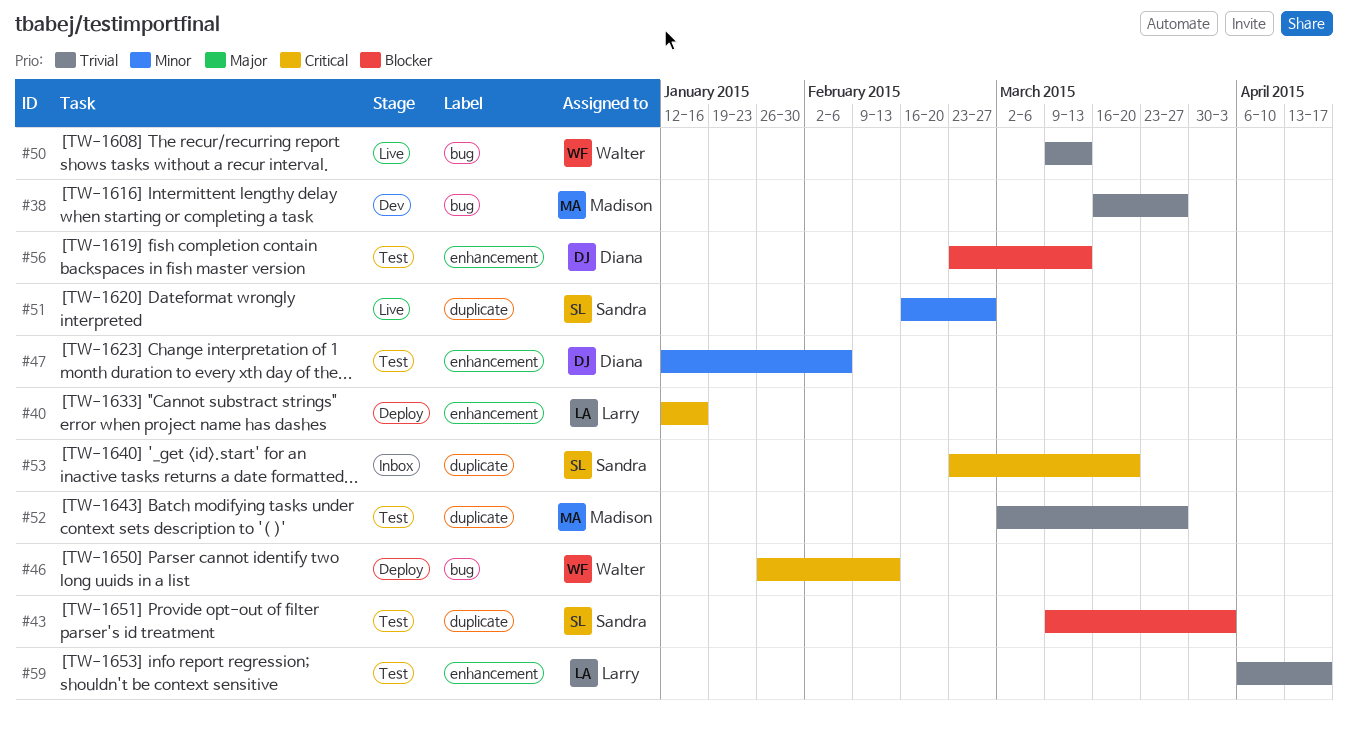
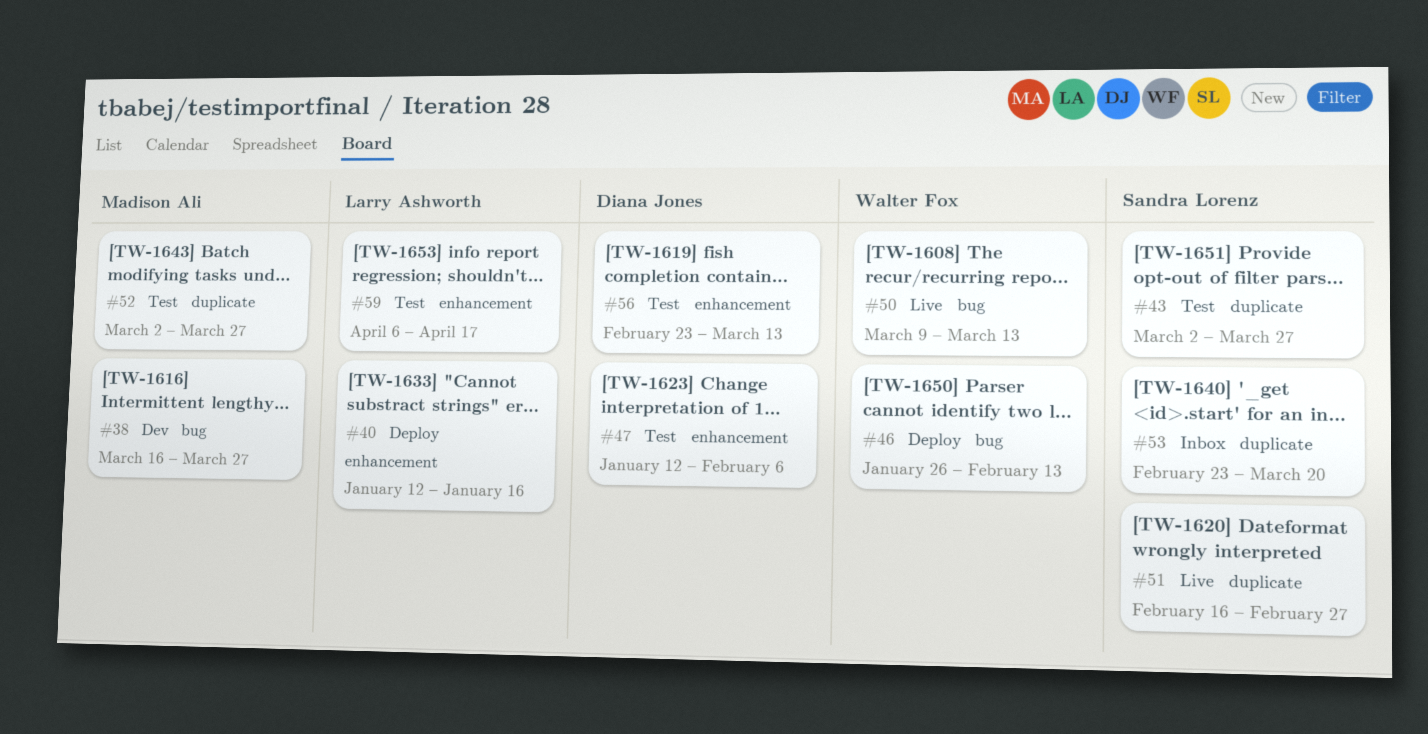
#43, start: Mar 9 -> Mar 2
#43, due: Apr 3 -> Mar 27

